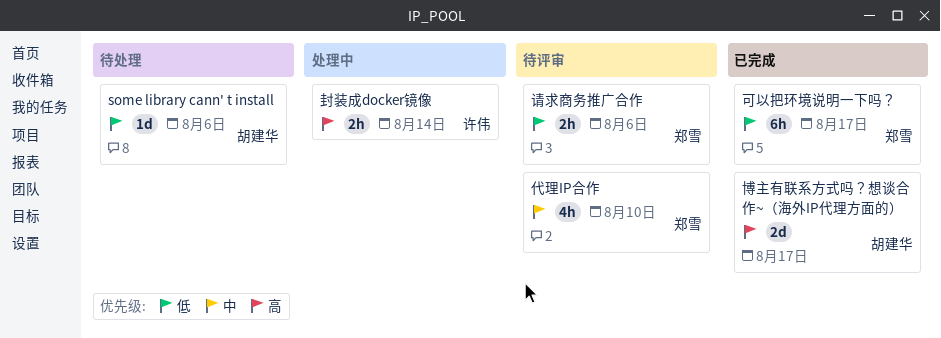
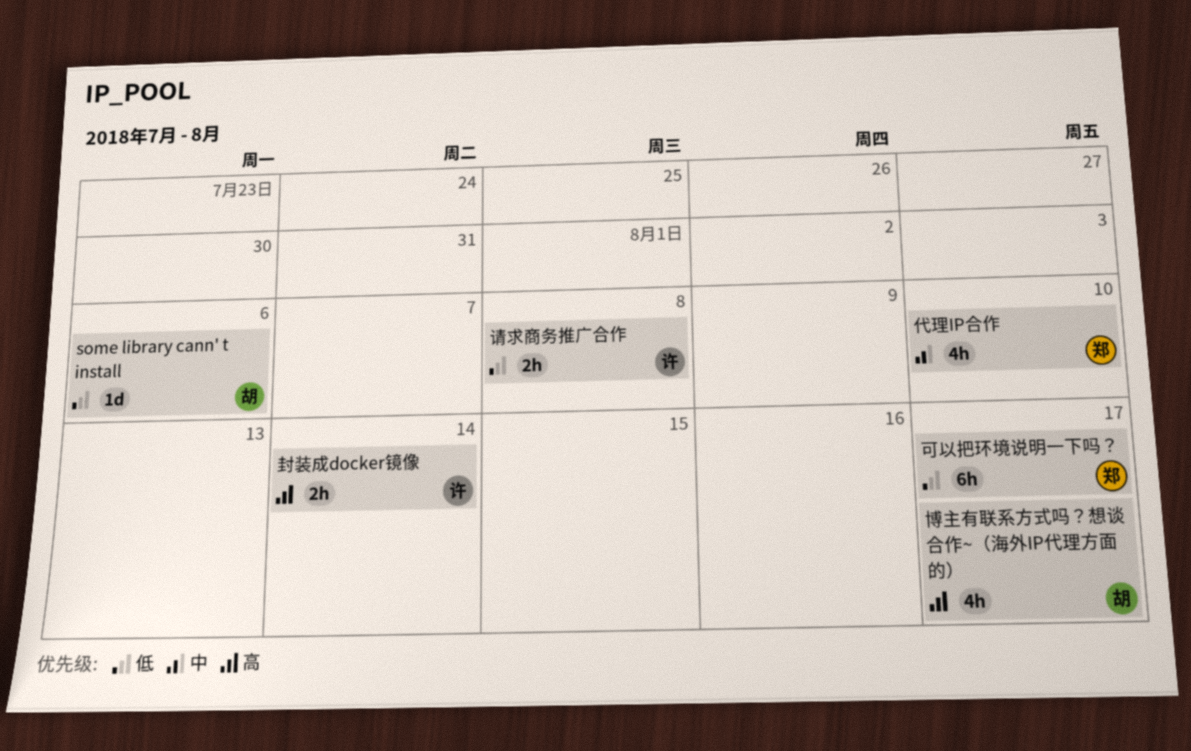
博主有联系方式吗？想谈合作~（海外IP代理方面的）, estimate: 2d -> 4h
请求商务推广合作, owner: 郑雪 -> 许伟
请求商务推广合作, due: Aug 6 -> Aug 8

